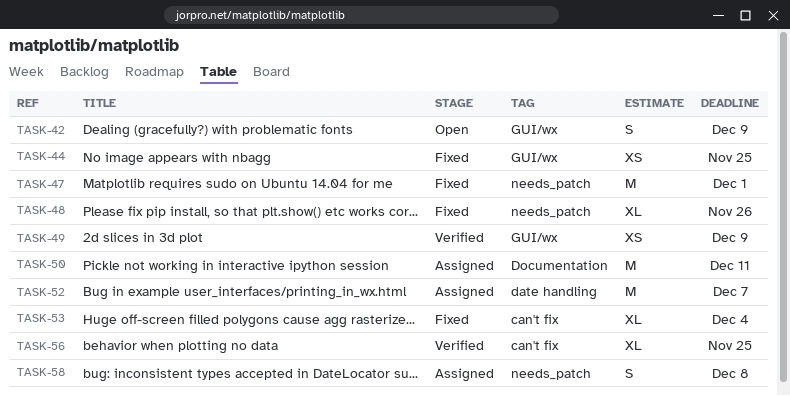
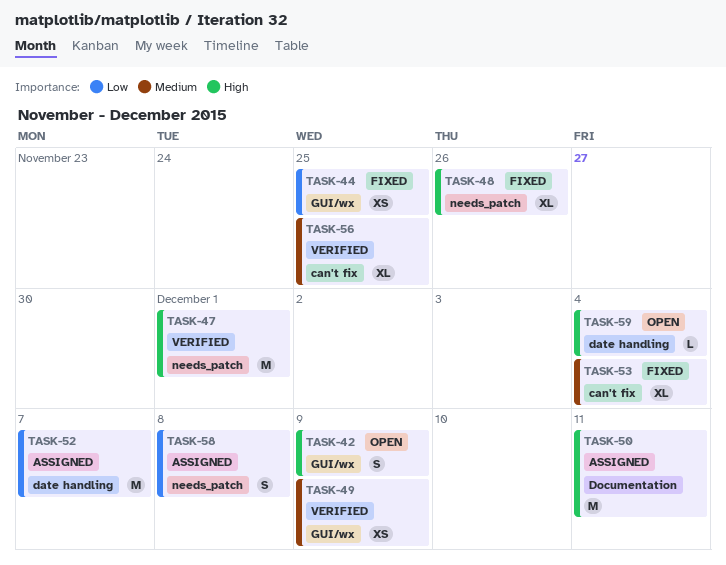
TASK-47, status: Fixed -> Verified
TASK-59: none -> present

